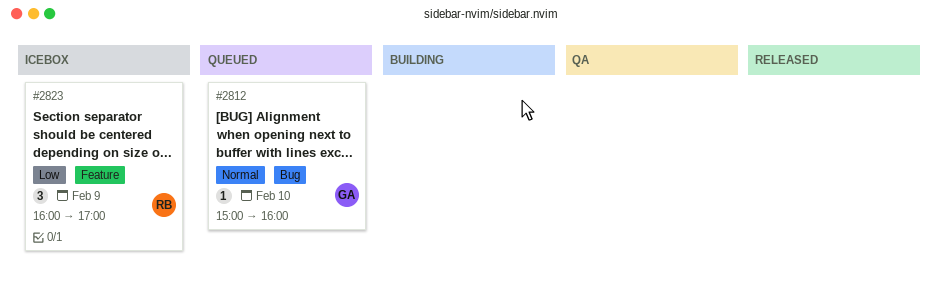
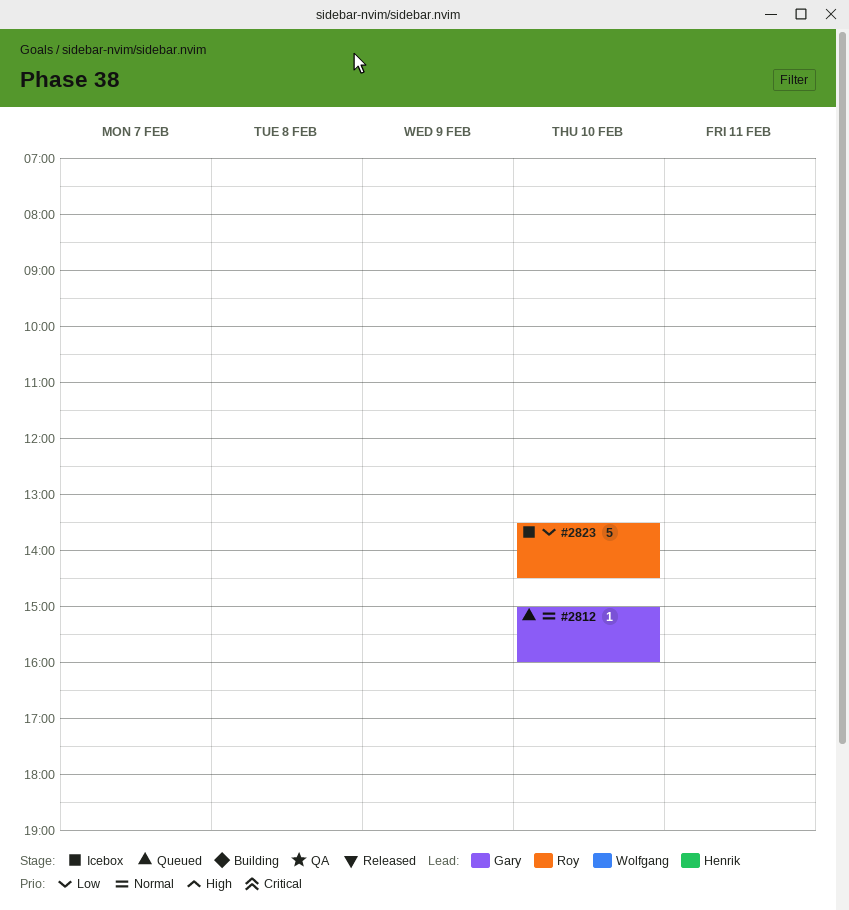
#2823, estimate: 3 -> 5
#2823, day: Feb 9 -> Feb 10
#2823, begins: 16:00 -> 13:30
#2823, ends: 17:00 -> 14:30

